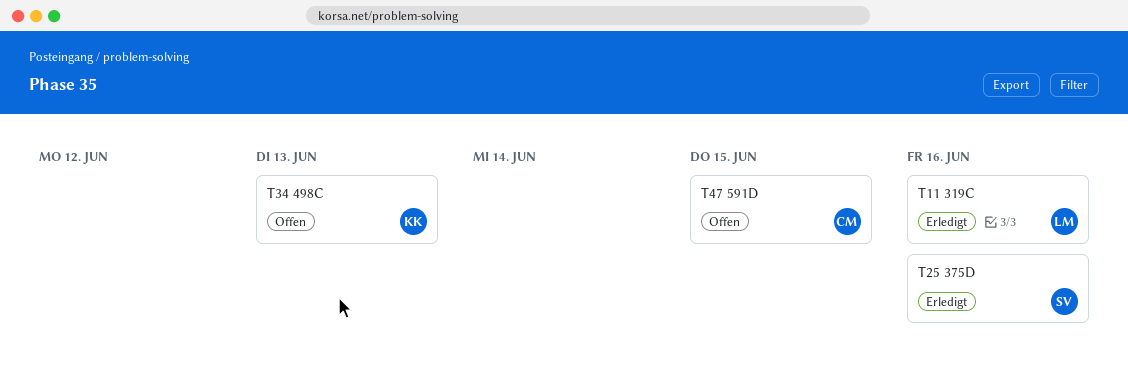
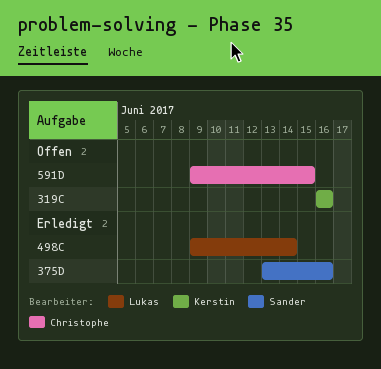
319C, status: Erledigt -> Offen
319C, owner: Lukas -> Kerstin
498C, status: Offen -> Erledigt
498C, owner: Kerstin -> Lukas
498C, due: Jun 13 -> Jun 14

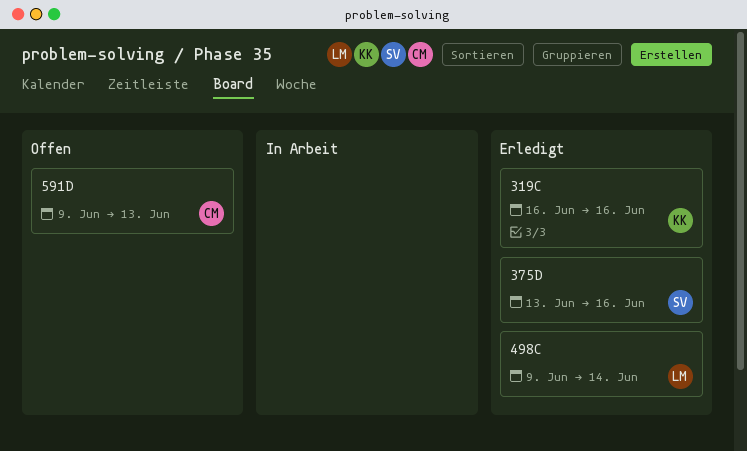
319C, status: Offen -> Erledigt
591D, due: Jun 15 -> Jun 13

